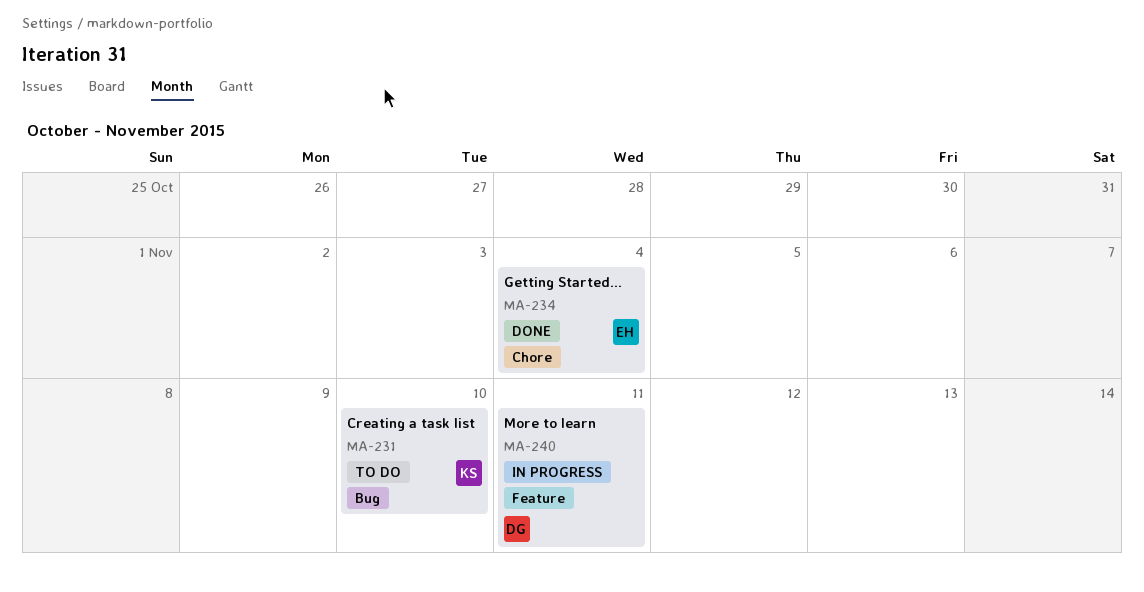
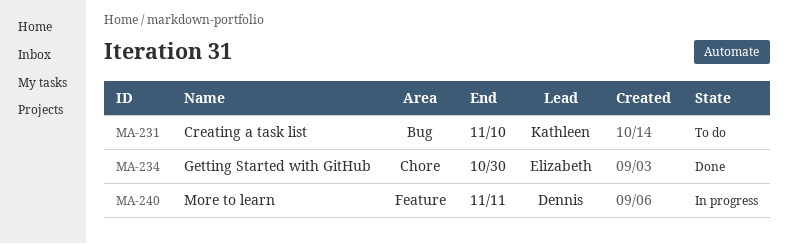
MA-234, due: Nov 4 -> Oct 30

